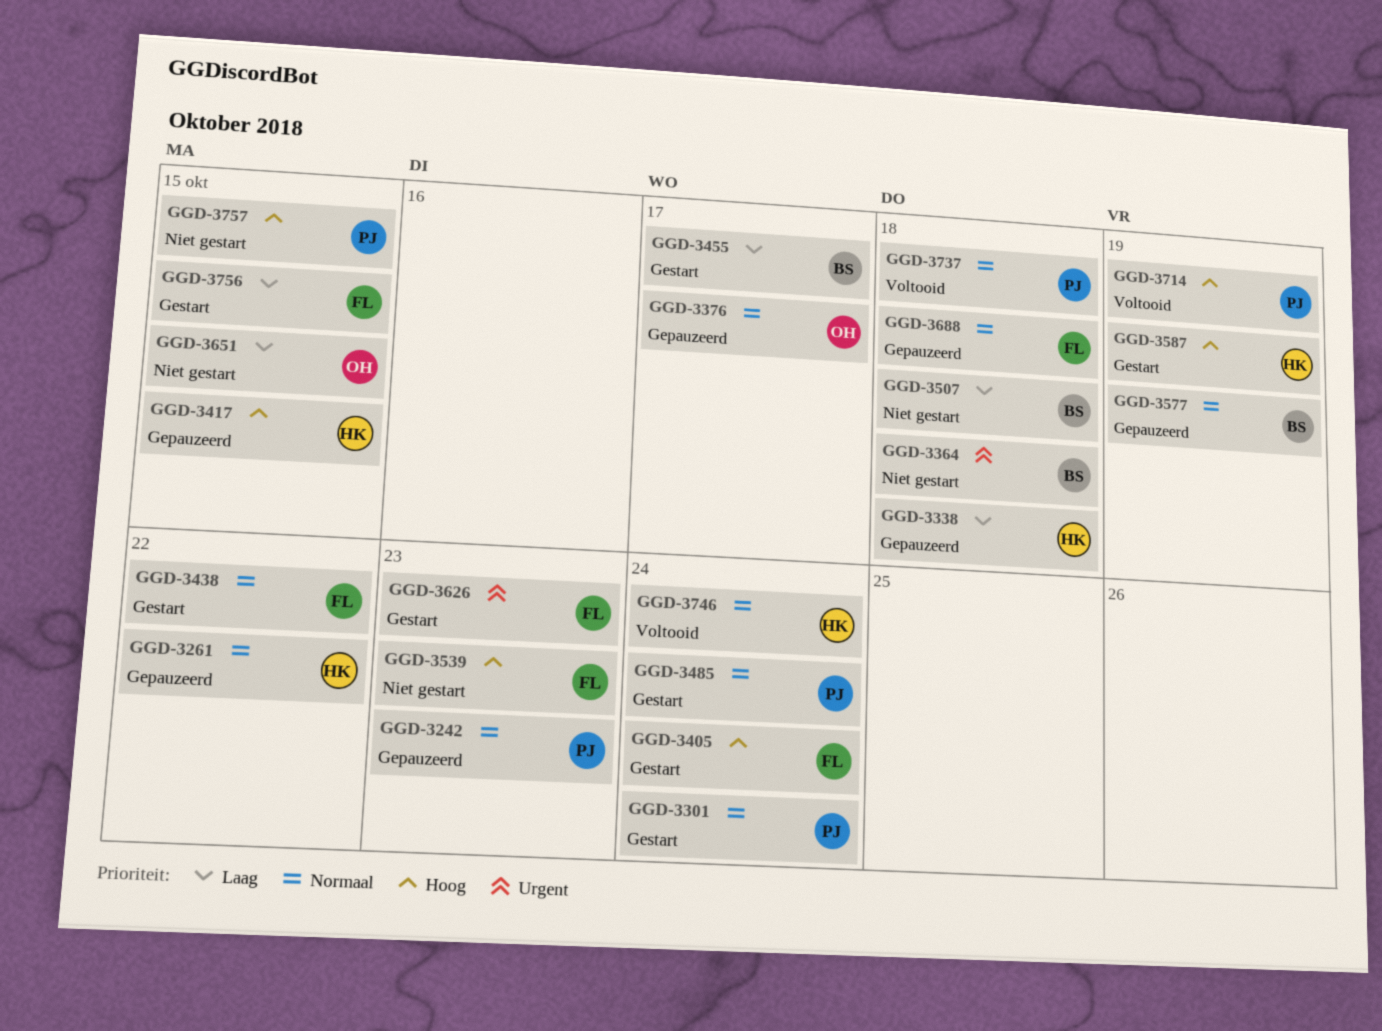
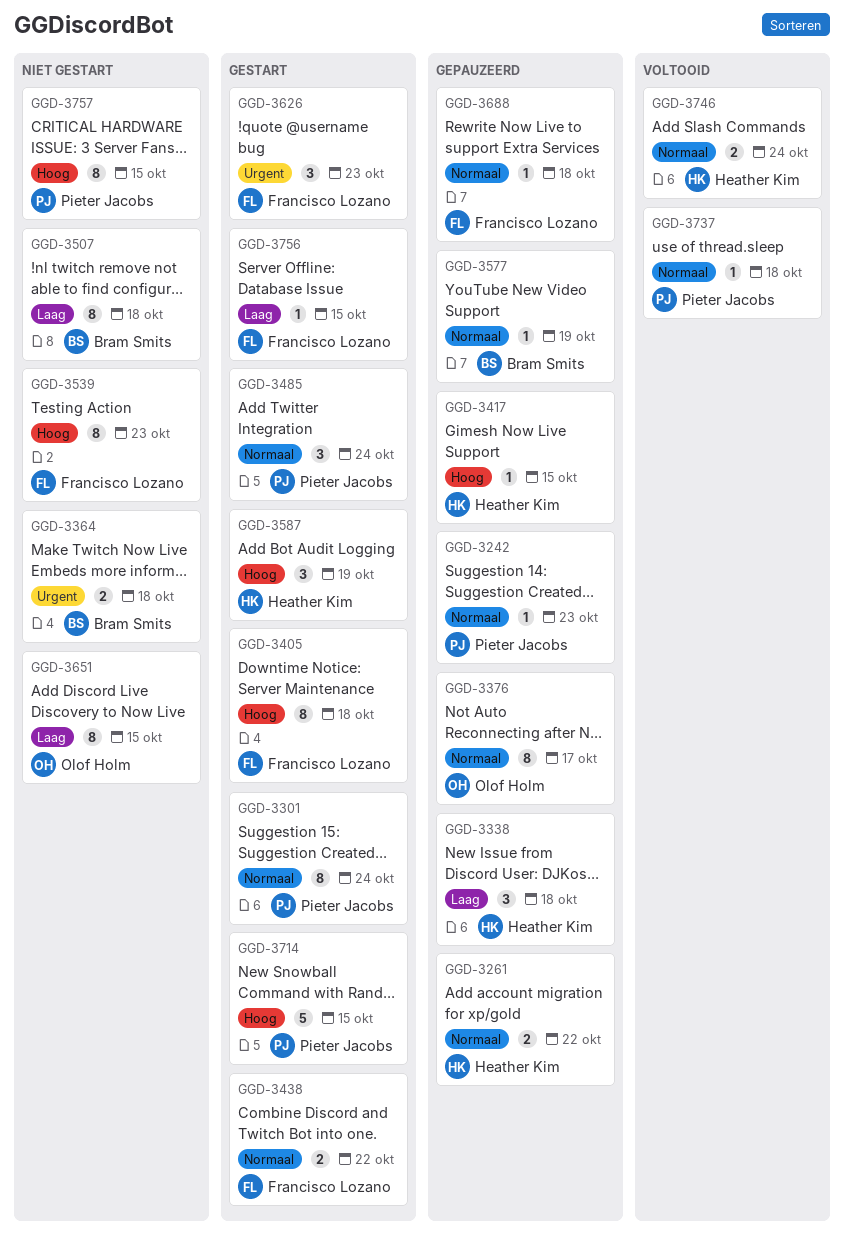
GGD-3405, due: Oct 24 -> Oct 18
GGD-3455: present -> none
GGD-3714, status: Voltooid -> Gestart
GGD-3714, due: Oct 19 -> Oct 15

